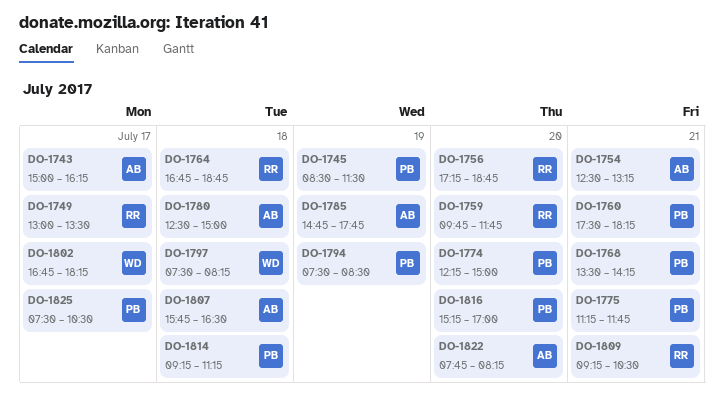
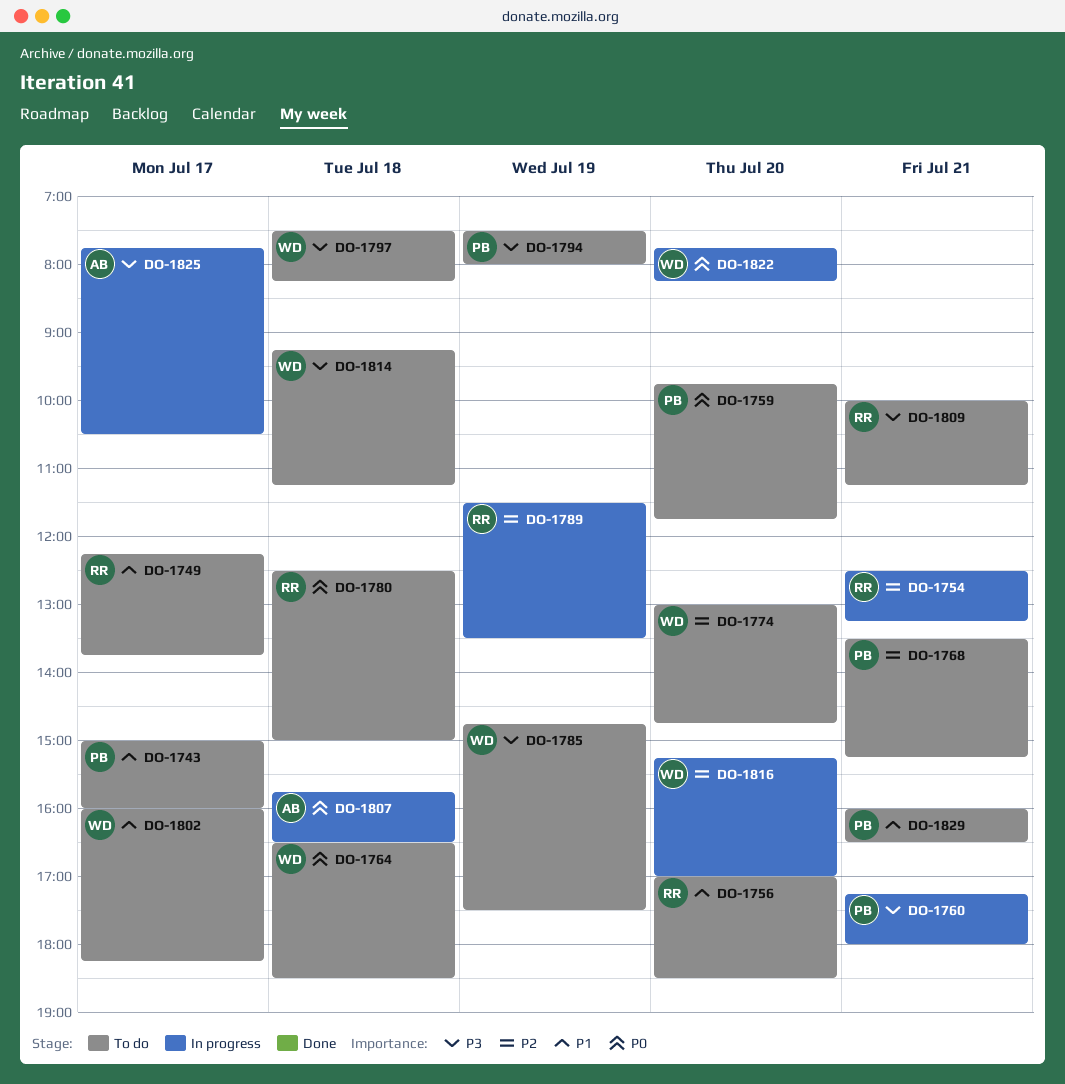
DO-1743, owner: AB -> PB
DO-1743, ends: 16:15 -> 16:00
DO-1745: present -> none
DO-1749, begins: 13:00 -> 12:15
DO-1749, ends: 13:30 -> 13:45
DO-1754, owner: AB -> RR
DO-1756, begins: 17:15 -> 17:00
DO-1756, ends: 18:45 -> 18:30
DO-1759, owner: RR -> PB
DO-1760, begins: 17:30 -> 17:15
DO-1760, ends: 18:15 -> 18:00
DO-1764, owner: RR -> WD
DO-1764, begins: 16:45 -> 16:30
DO-1764, ends: 18:45 -> 18:30
DO-1768, ends: 14:15 -> 15:15
DO-1774, owner: PB -> WD
DO-1774, begins: 12:15 -> 13:00
DO-1774, ends: 15:00 -> 14:45
DO-1775: present -> none
DO-1780, owner: AB -> RR
DO-1785, owner: AB -> WD
DO-1785, ends: 17:45 -> 17:30
DO-1789: none -> present
DO-1794, ends: 08:30 -> 08:00
DO-1802, begins: 16:45 -> 16:00
DO-1809, begins: 09:15 -> 10:00
DO-1809, ends: 10:30 -> 11:15
DO-1814, owner: PB -> WD
DO-1816, owner: PB -> WD
DO-1822, owner: AB -> WD
DO-1825, owner: PB -> AB
DO-1825, begins: 07:30 -> 07:45
DO-1829: none -> present

